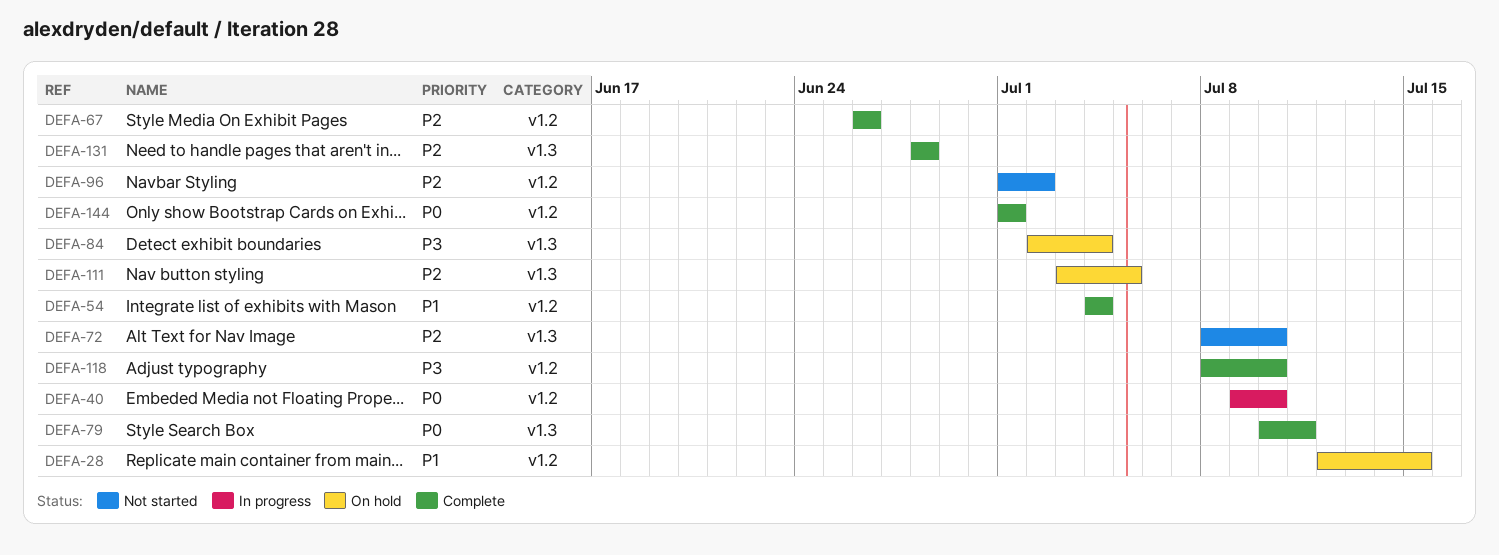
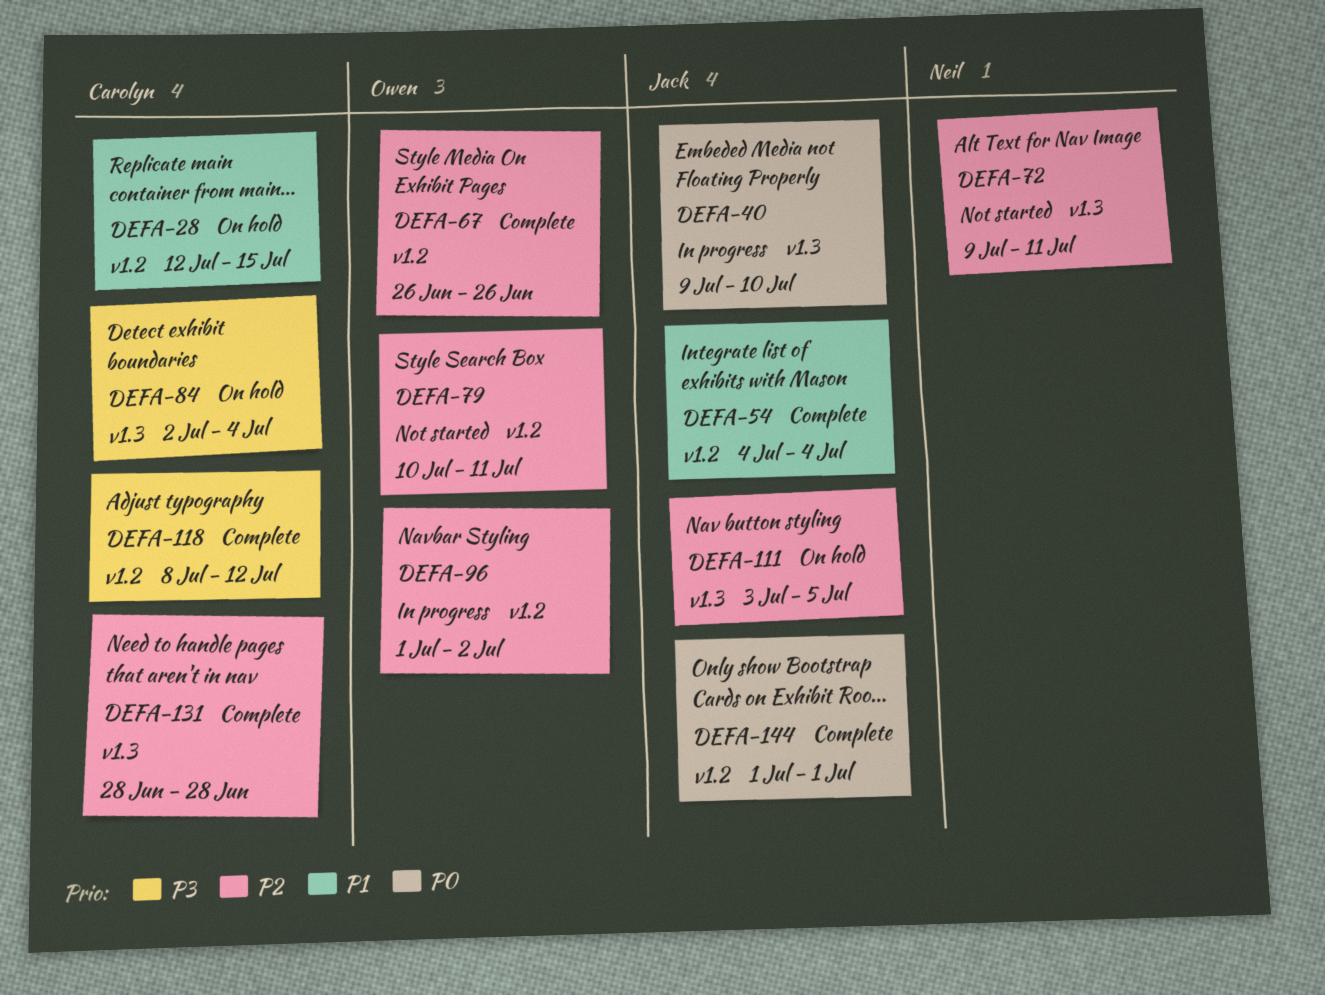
DEFA-40, label: v1.2 -> v1.3
DEFA-72, start: Jul 8 -> Jul 9
DEFA-72, due: Jul 10 -> Jul 11
DEFA-79, status: Complete -> Not started
DEFA-79, priority: P0 -> P2
DEFA-79, label: v1.3 -> v1.2
DEFA-96, status: Not started -> In progress
DEFA-118, due: Jul 10 -> Jul 12

